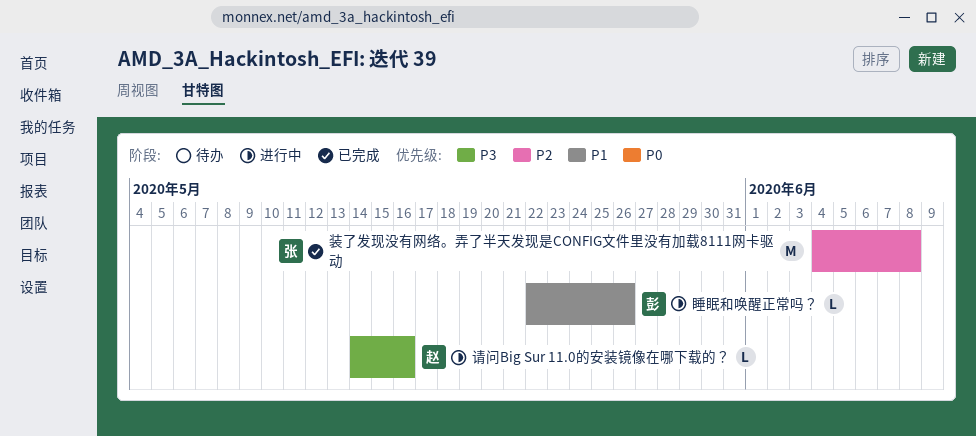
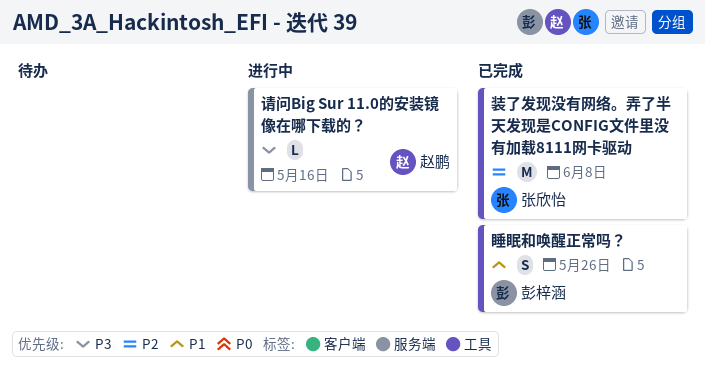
睡眠和唤醒正常吗？, status: 进行中 -> 已完成
睡眠和唤醒正常吗？, estimate: L -> S

